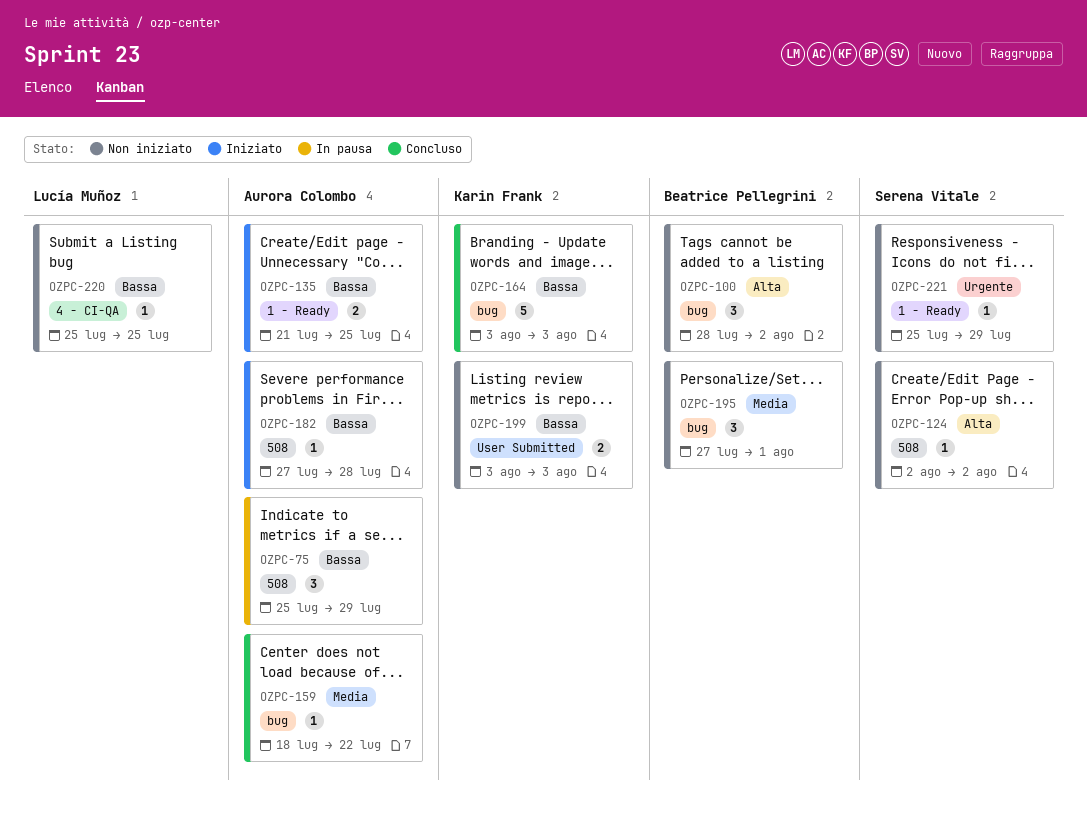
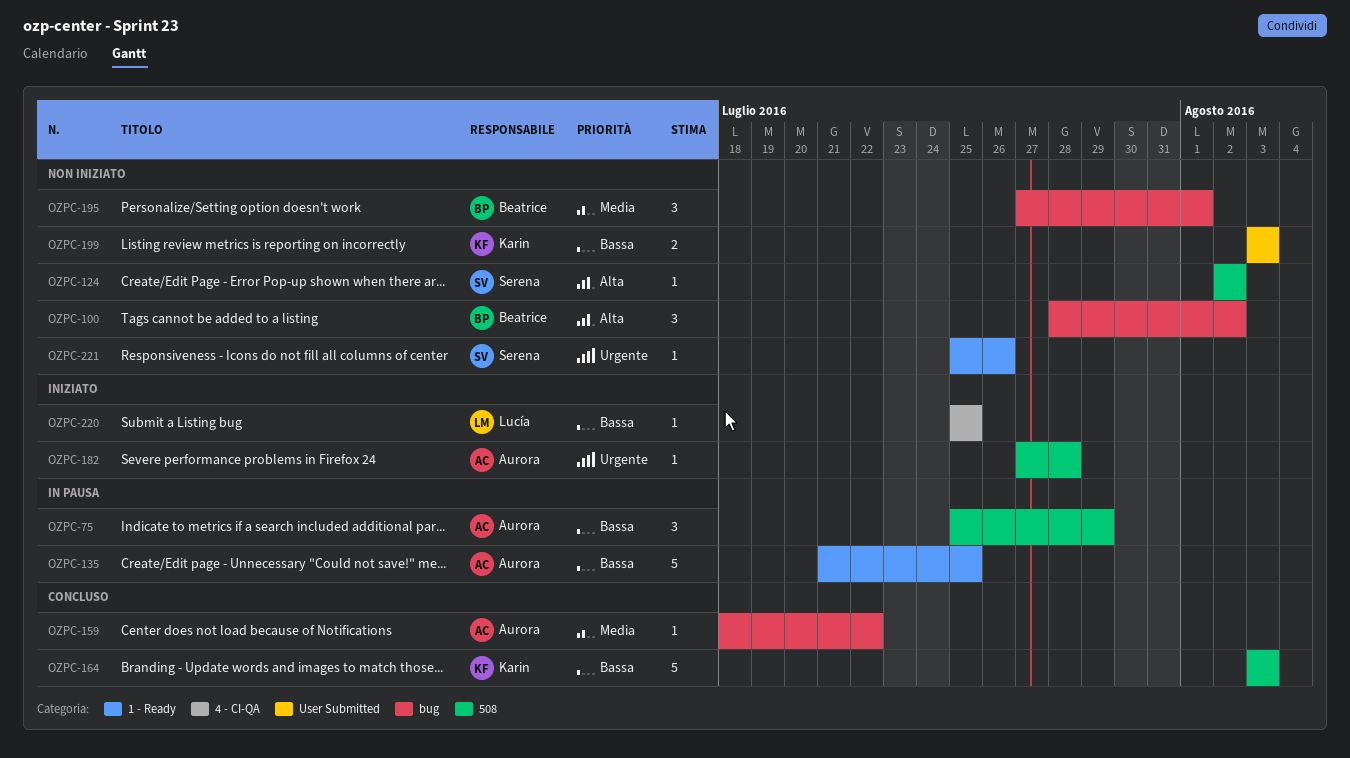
OZPC-135, status: Iniziato -> In pausa
OZPC-135, estimate: 2 -> 5
OZPC-164, label: bug -> 508
OZPC-182, priority: Bassa -> Urgente
OZPC-220, status: Non iniziato -> Iniziato
OZPC-221, due: Jul 29 -> Jul 26

